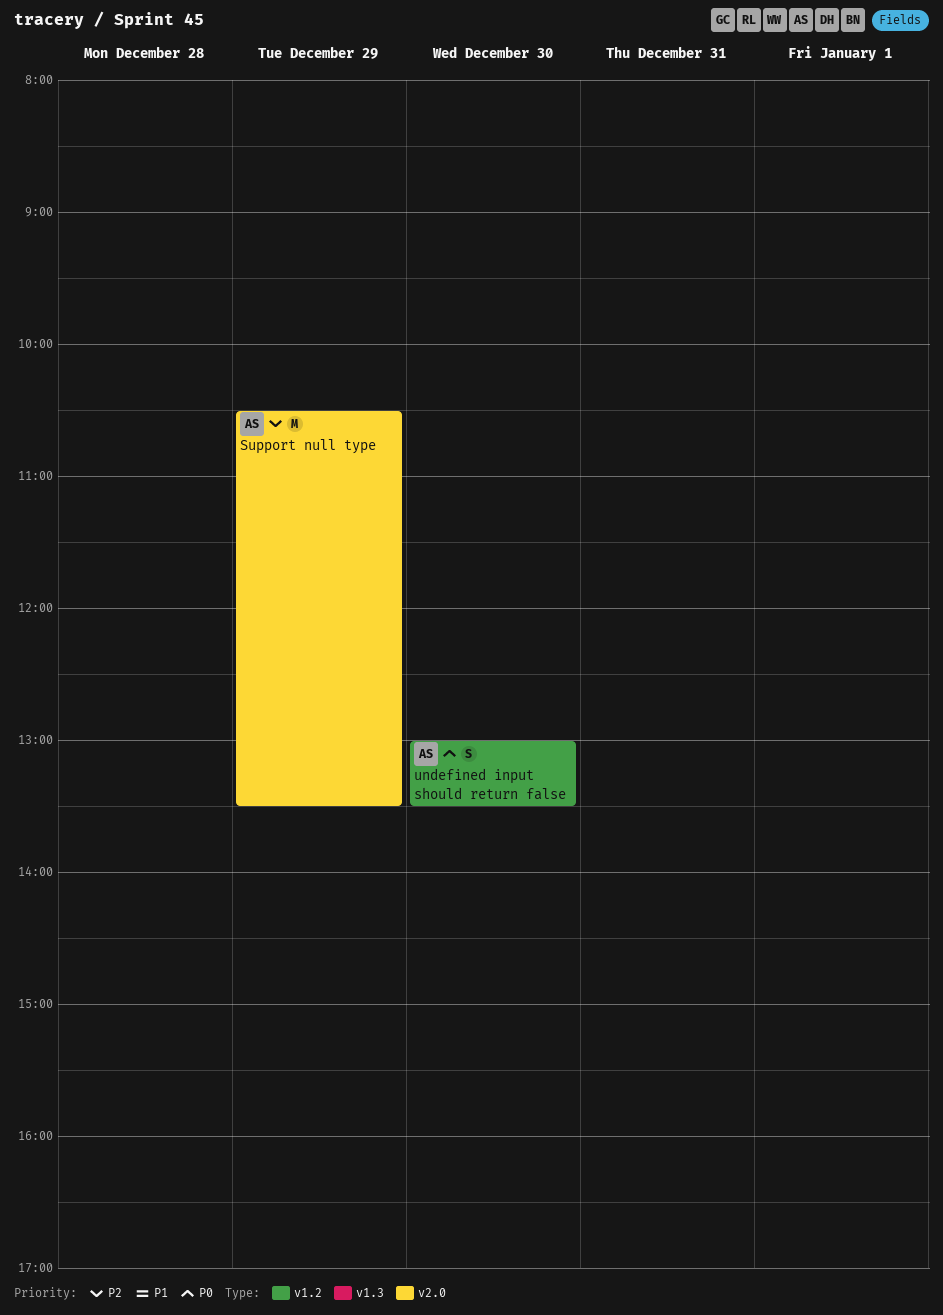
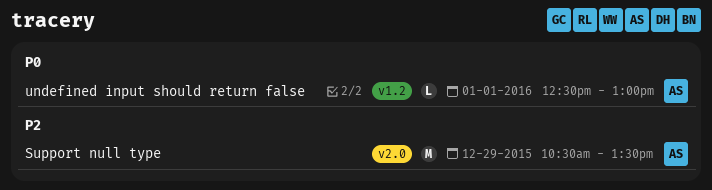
undefined input should return false, estimate: S -> L
undefined input should return false, day: Dec 30 -> Jan 1
undefined input should return false, begins: 13:00 -> 12:30
undefined input should return false, ends: 13:30 -> 13:00

